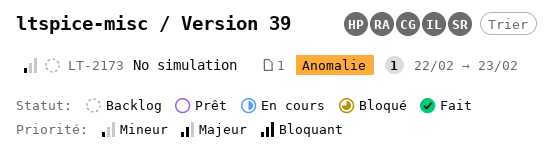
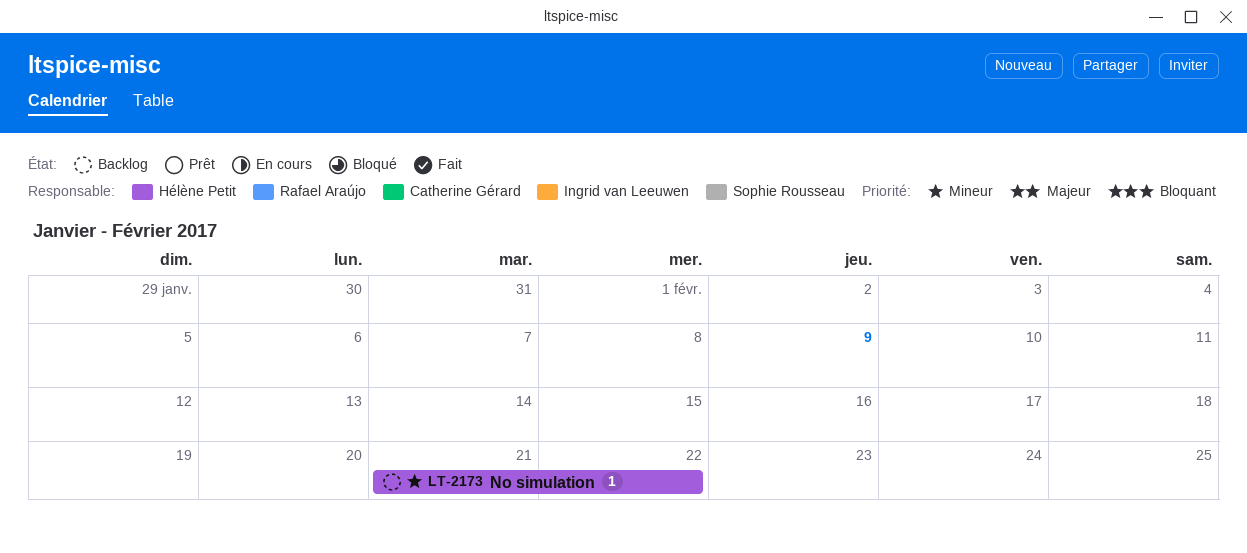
LT-2173, start: Feb 22 -> Feb 21
LT-2173, due: Feb 23 -> Feb 22

